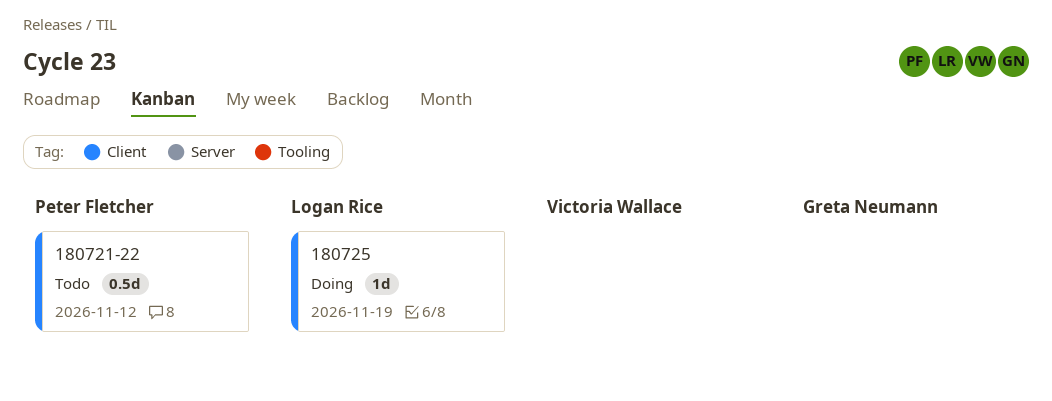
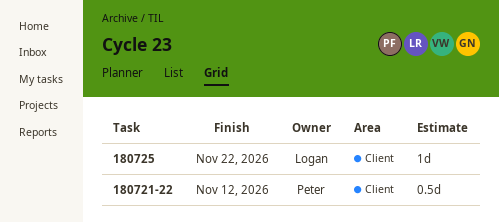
180725, due: Nov 19 -> Nov 22

